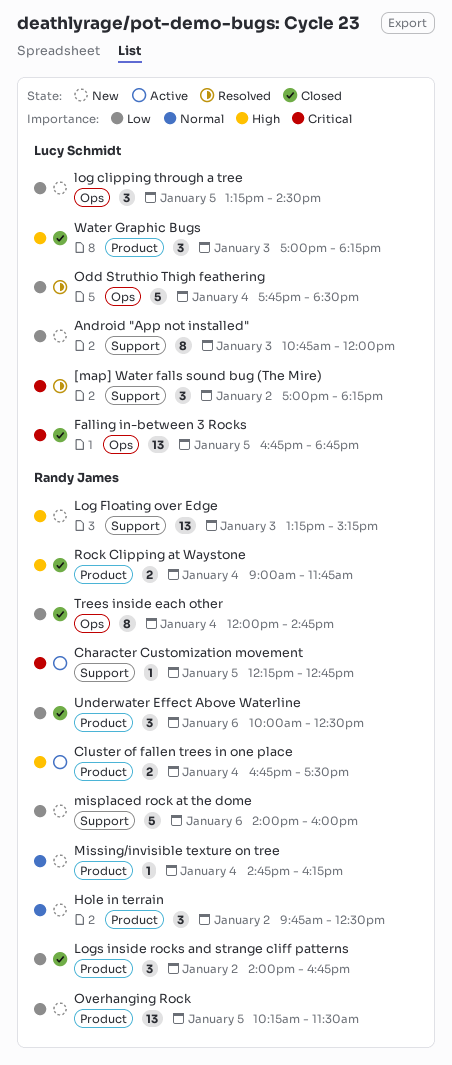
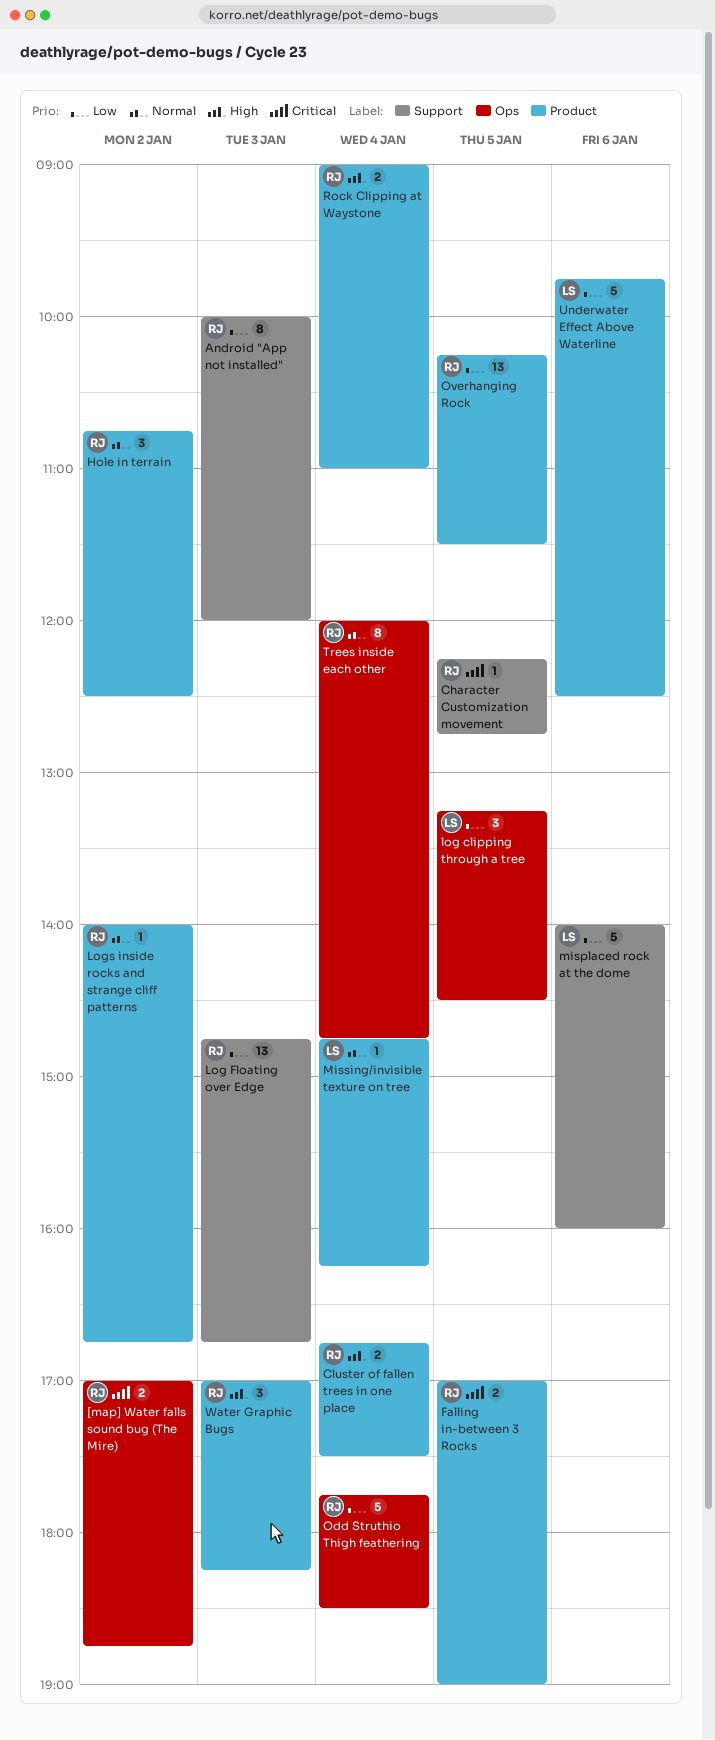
[map] Water falls sound bug (The Mire), owner: Lucy Schmidt -> Randy James
[map] Water falls sound bug (The Mire), label: Support -> Ops
[map] Water falls sound bug (The Mire), estimate: 3 -> 2
[map] Water falls sound bug (The Mire), ends: 18:15 -> 18:45
Android "App not installed", owner: Lucy Schmidt -> Randy James
Android "App not installed", begins: 10:45 -> 10:00
Falling in-between 3 Rocks, owner: Lucy Schmidt -> Randy James
Falling in-between 3 Rocks, label: Ops -> Product
Falling in-between 3 Rocks, estimate: 13 -> 2
Falling in-between 3 Rocks, begins: 16:45 -> 17:00
Falling in-between 3 Rocks, ends: 18:45 -> 19:00
Hole in terrain, begins: 09:45 -> 10:45
Log Floating over Edge, priority: High -> Low
Log Floating over Edge, begins: 13:15 -> 14:45
Log Floating over Edge, ends: 15:15 -> 16:45
Logs inside rocks and strange cliff patterns, priority: Low -> Normal
Logs inside rocks and strange cliff patterns, estimate: 3 -> 1
misplaced rock at the dome, owner: Randy James -> Lucy Schmidt
Missing/invisible texture on tree, owner: Randy James -> Lucy Schmidt
Odd Struthio Thigh feathering, owner: Lucy Schmidt -> Randy James
Rock Clipping at Waystone, ends: 11:45 -> 11:00
Trees inside each other, priority: Low -> Normal
Underwater Effect Above Waterline, owner: Randy James -> Lucy Schmidt
Underwater Effect Above Waterline, estimate: 3 -> 5
Underwater Effect Above Waterline, begins: 10:00 -> 09:45
Water Graphic Bugs, owner: Lucy Schmidt -> Randy James

